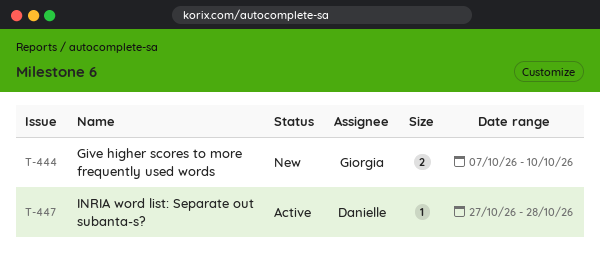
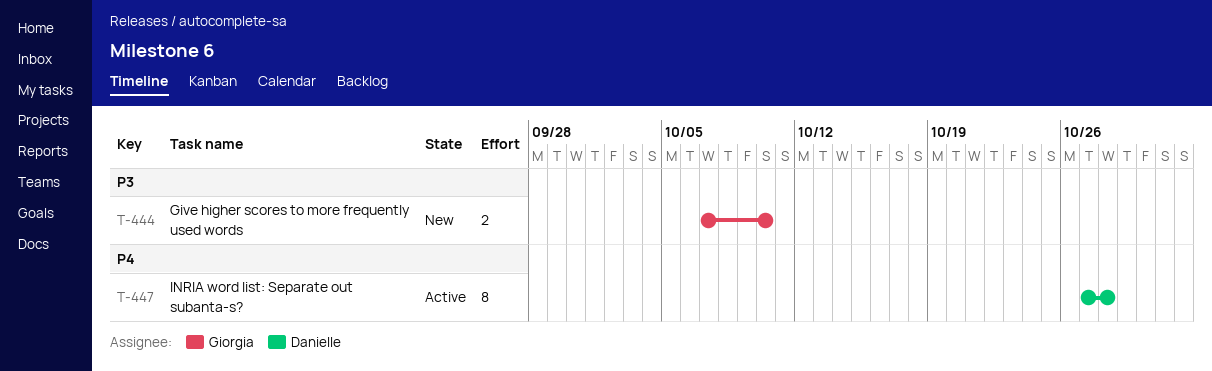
T-447, estimate: 1 -> 8

